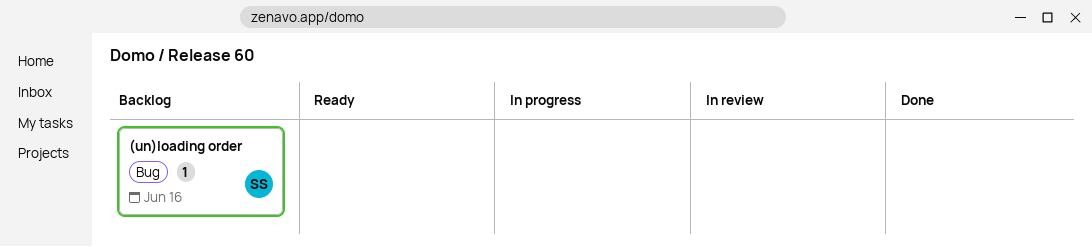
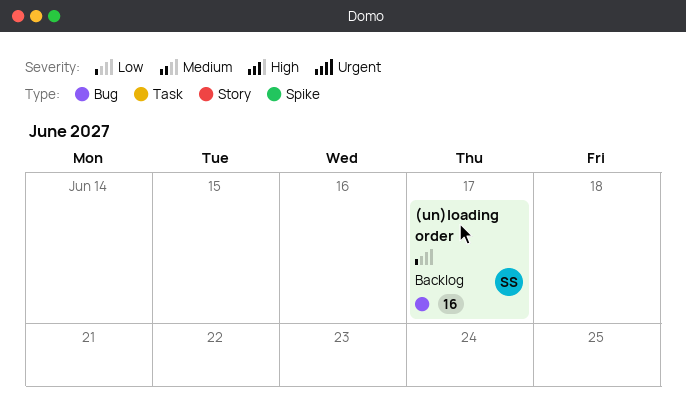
(un)loading order, estimate: 1 -> 16
(un)loading order, due: Jun 16 -> Jun 17

